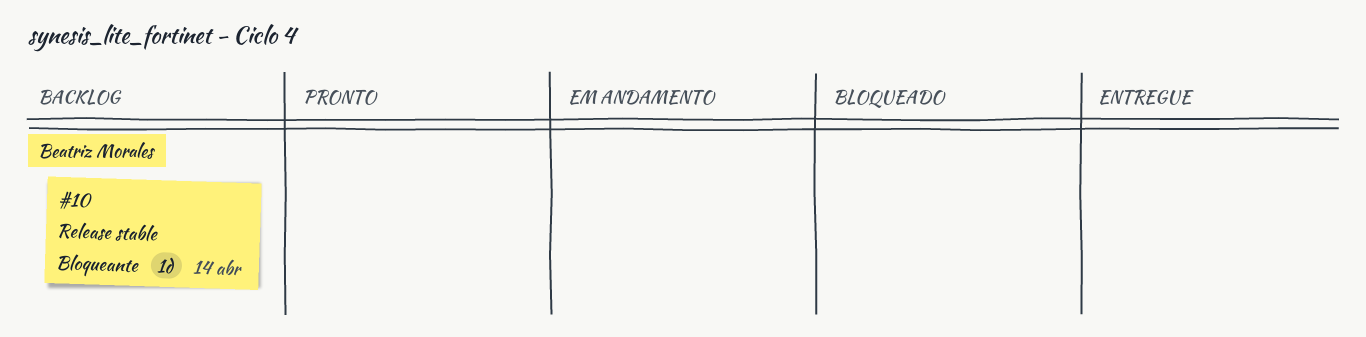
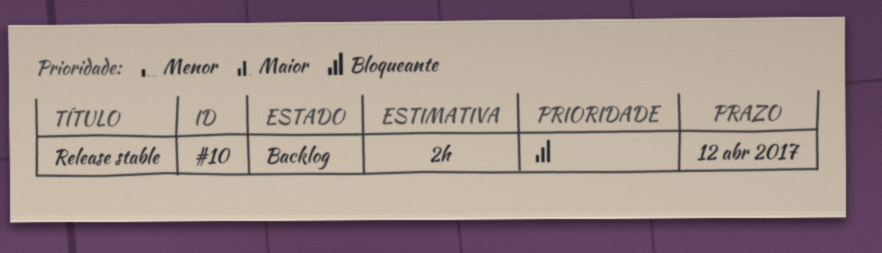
#10, estimate: 1d -> 2h
#10, due: Apr 14 -> Apr 12

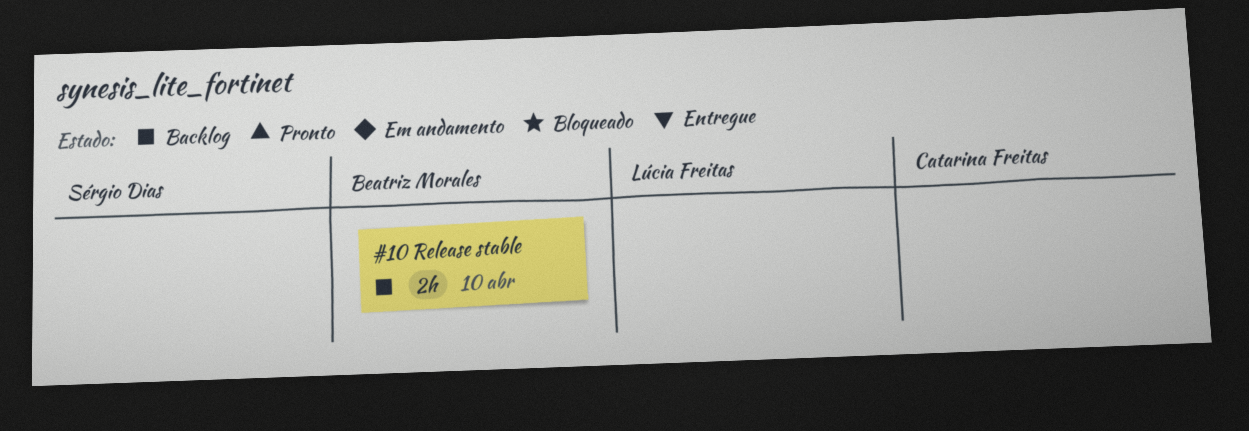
#10, due: Apr 12 -> Apr 10

